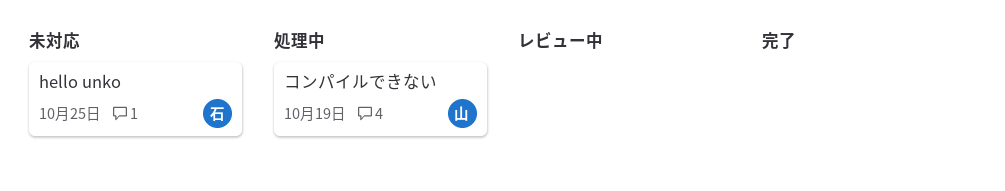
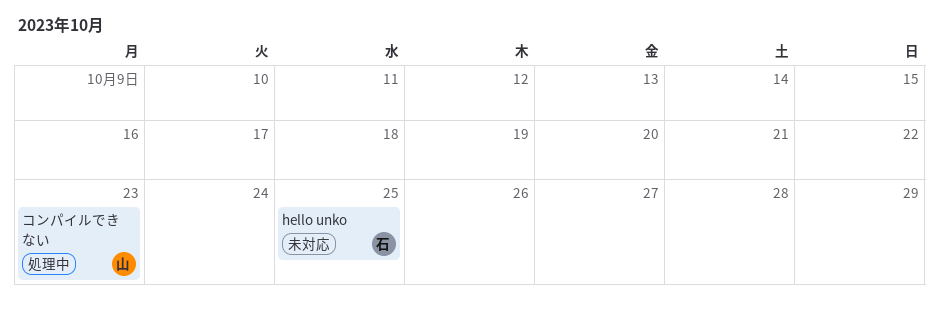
コンパイルできない, due: Oct 19 -> Oct 23

